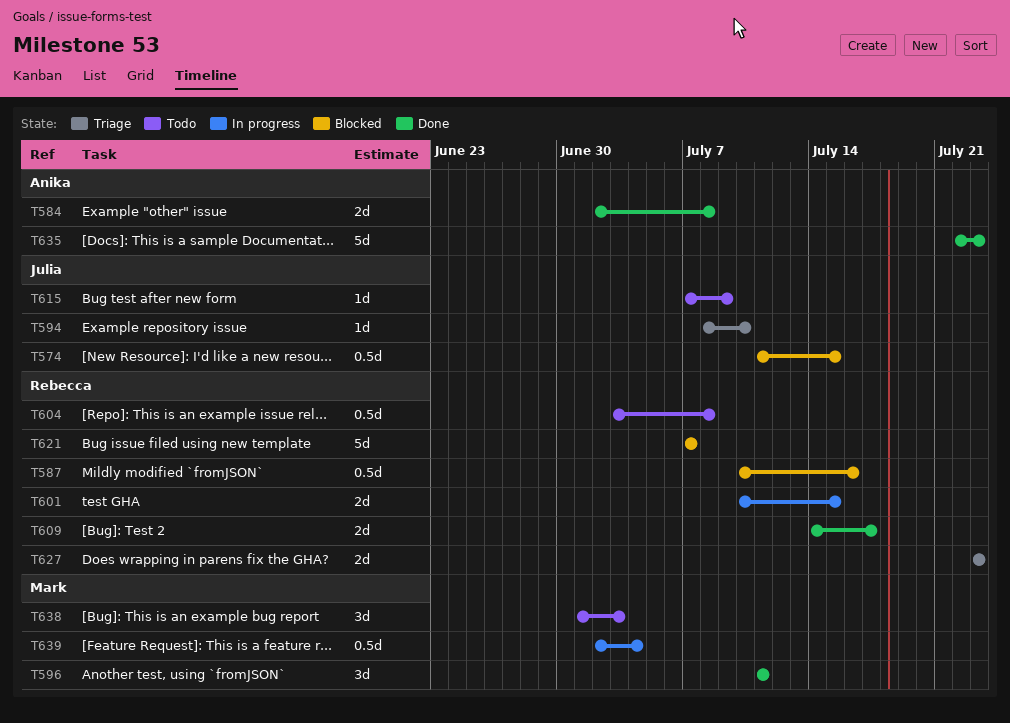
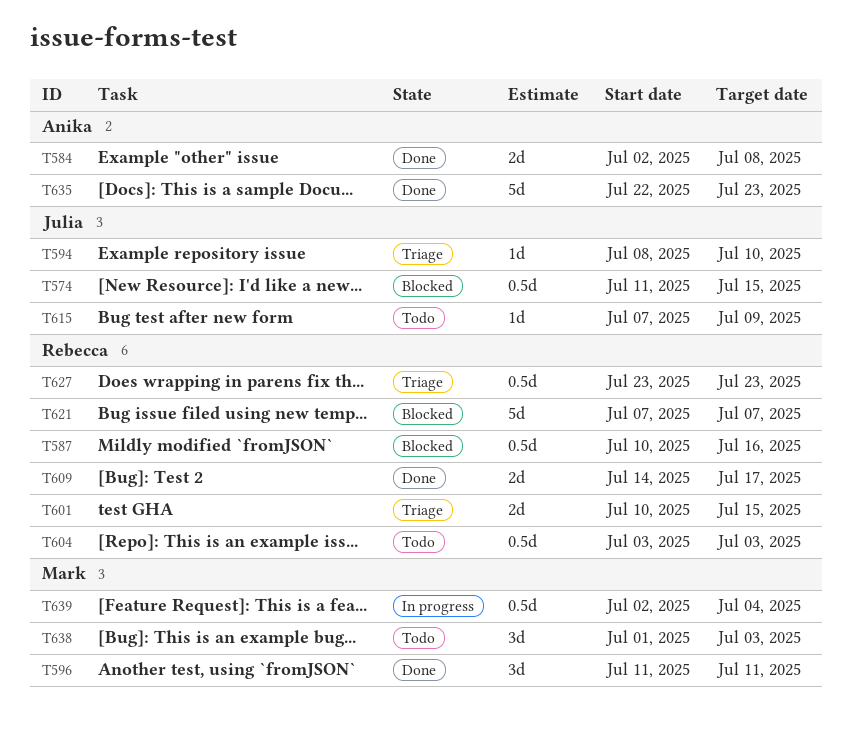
T601, status: In progress -> Triage
T604, due: Jul 8 -> Jul 3
T627, estimate: 2d -> 0.5d

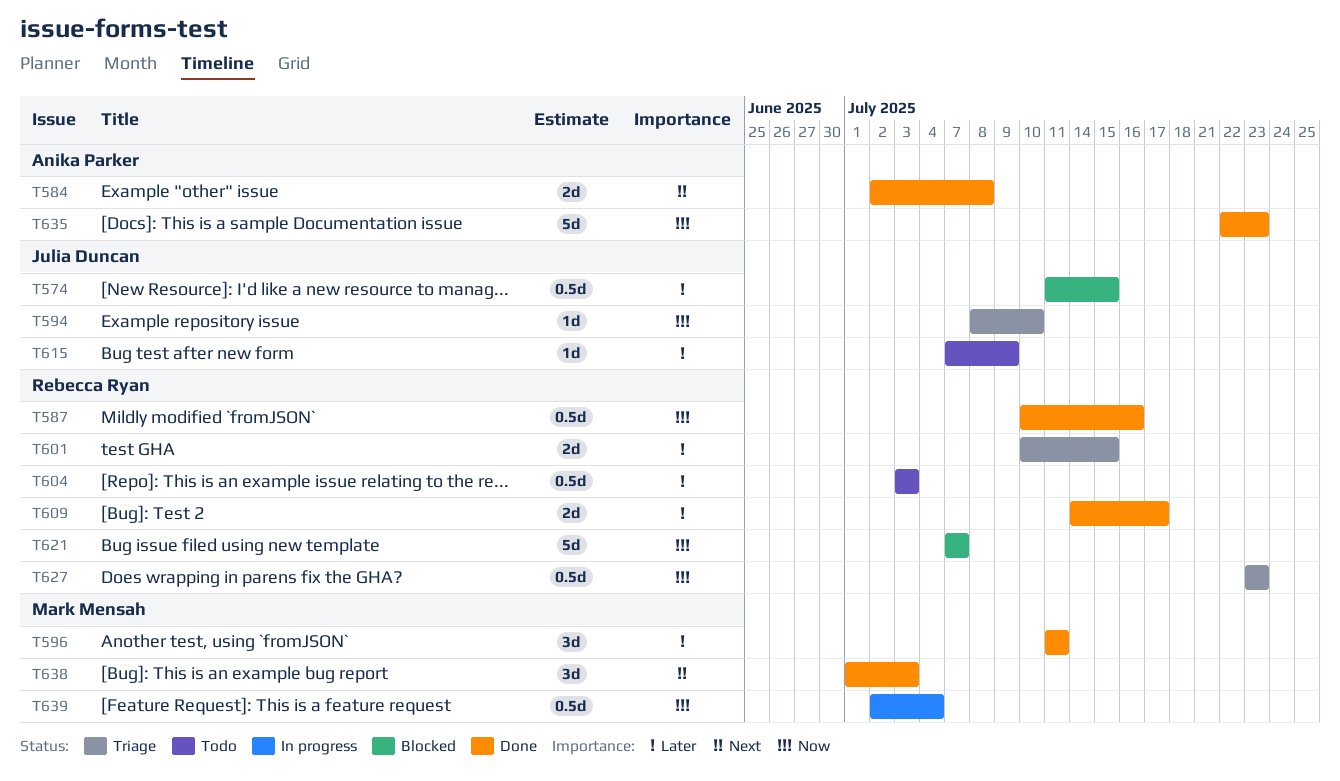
T587, status: Blocked -> Done
T638, status: Todo -> Done

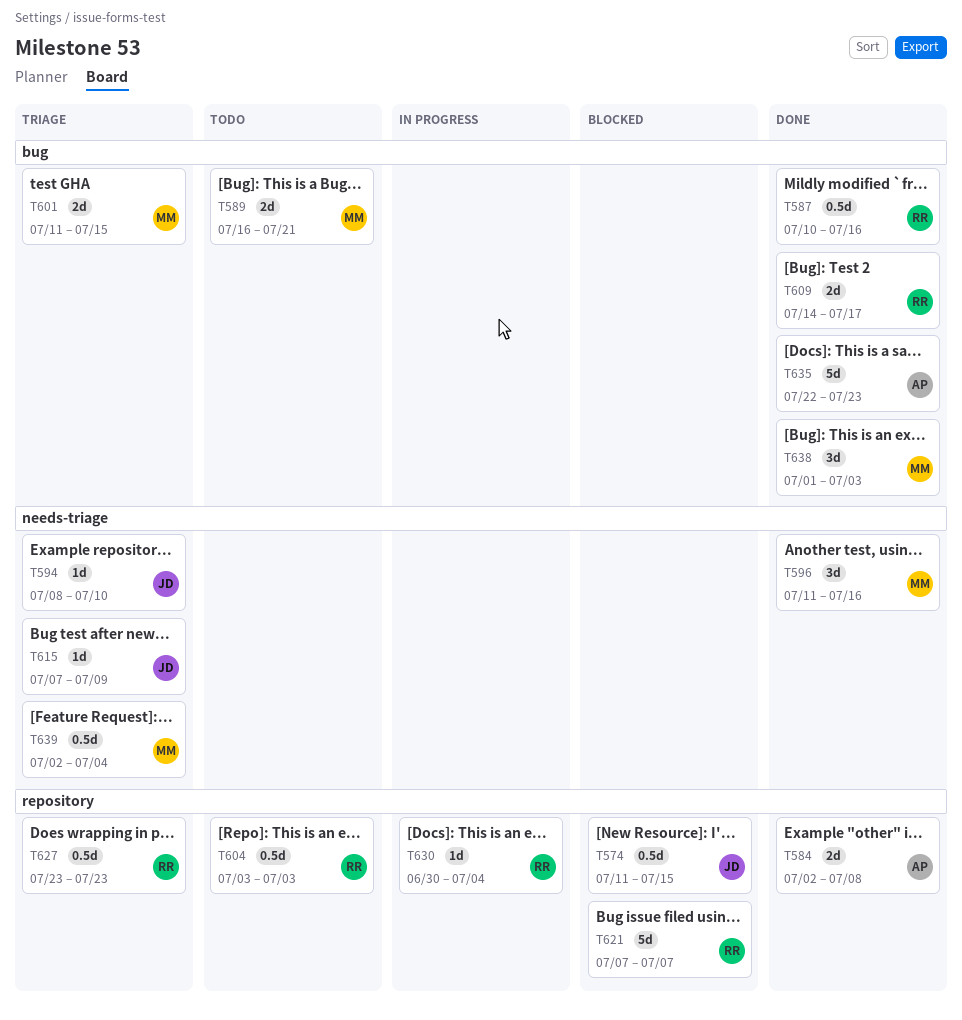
T589: none -> present
T596, due: Jul 11 -> Jul 16
T601, owner: Rebecca Ryan -> Mark Mensah
T601, start: Jul 10 -> Jul 11
T615, status: Todo -> Triage
T630: none -> present
T639, status: In progress -> Triage

